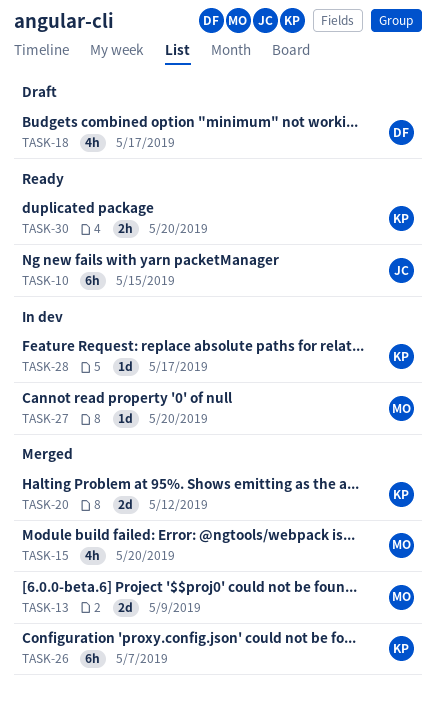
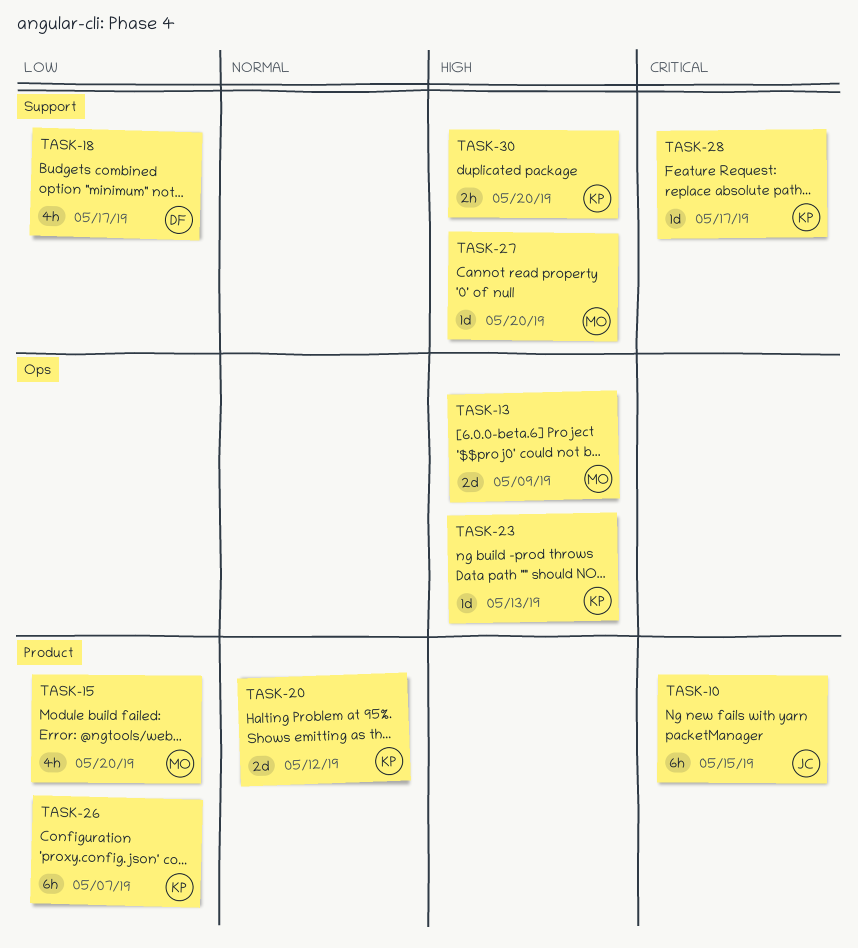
TASK-23: none -> present

